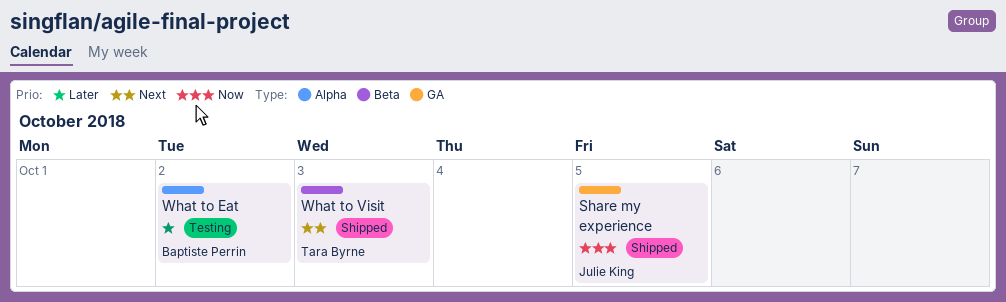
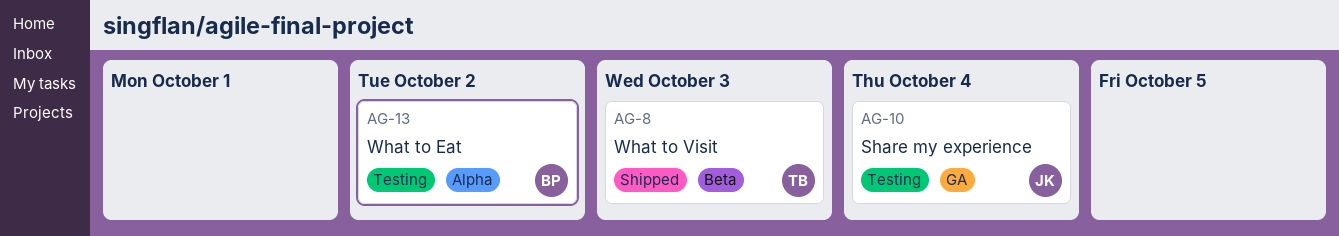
Share my experience, status: Shipped -> Testing
Share my experience, due: Oct 5 -> Oct 4

